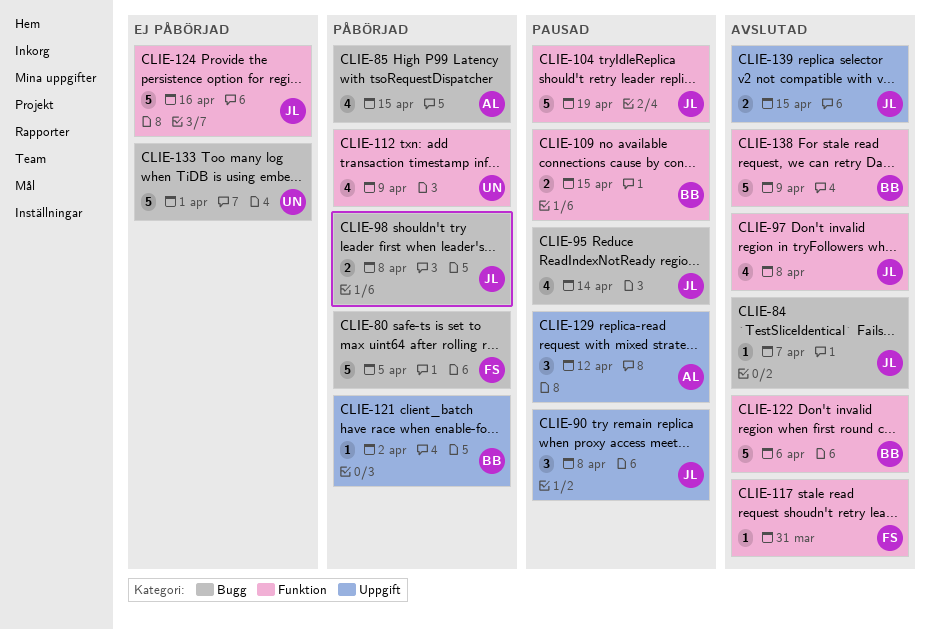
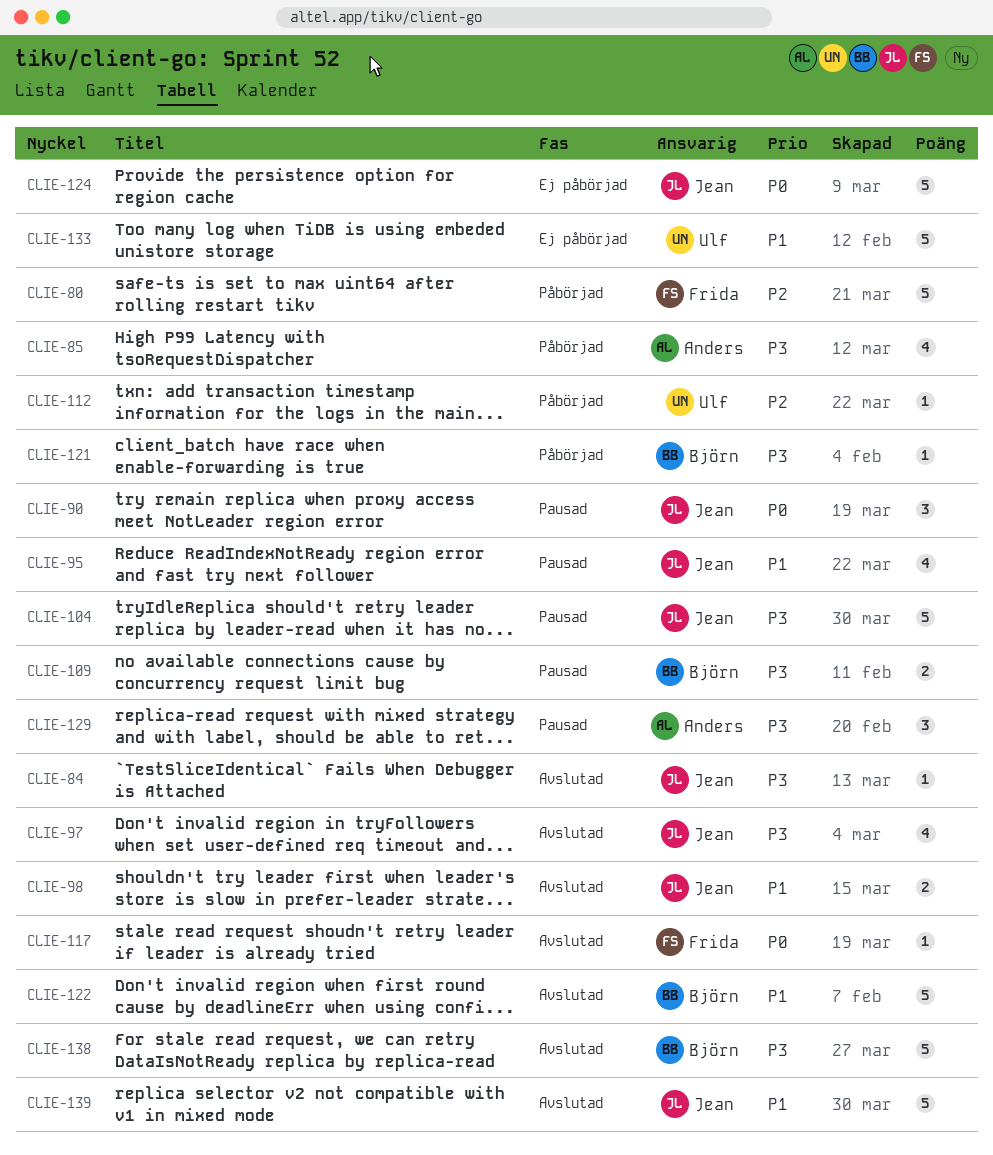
CLIE-98, status: Påbörjad -> Avslutad
CLIE-112, estimate: 4 -> 1
CLIE-139, estimate: 2 -> 5

